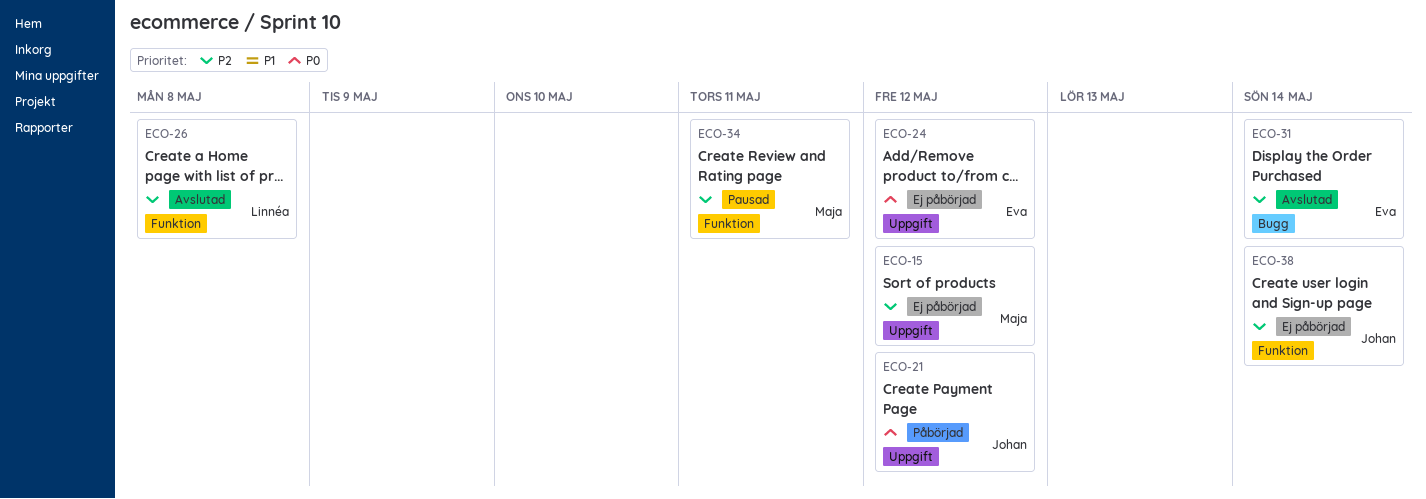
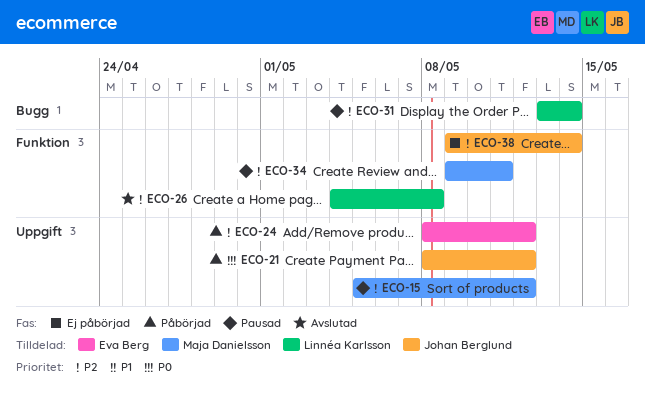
ECO-15, status: Ej påbörjad -> Pausad
ECO-24, status: Ej påbörjad -> Påbörjad
ECO-24, priority: P0 -> P2
ECO-31, status: Avslutad -> Pausad
ECO-31, owner: Eva Berg -> Linnéa Karlsson

